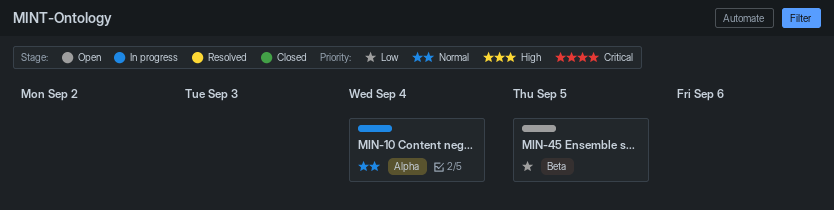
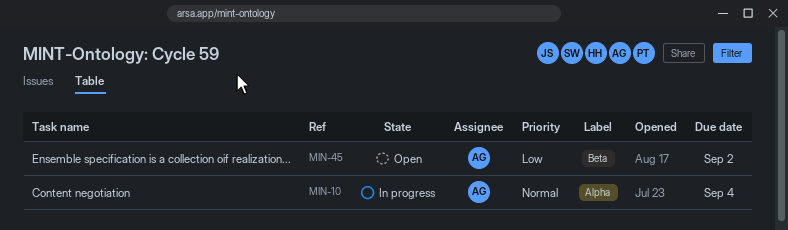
MIN-45, due: Sep 5 -> Sep 2

